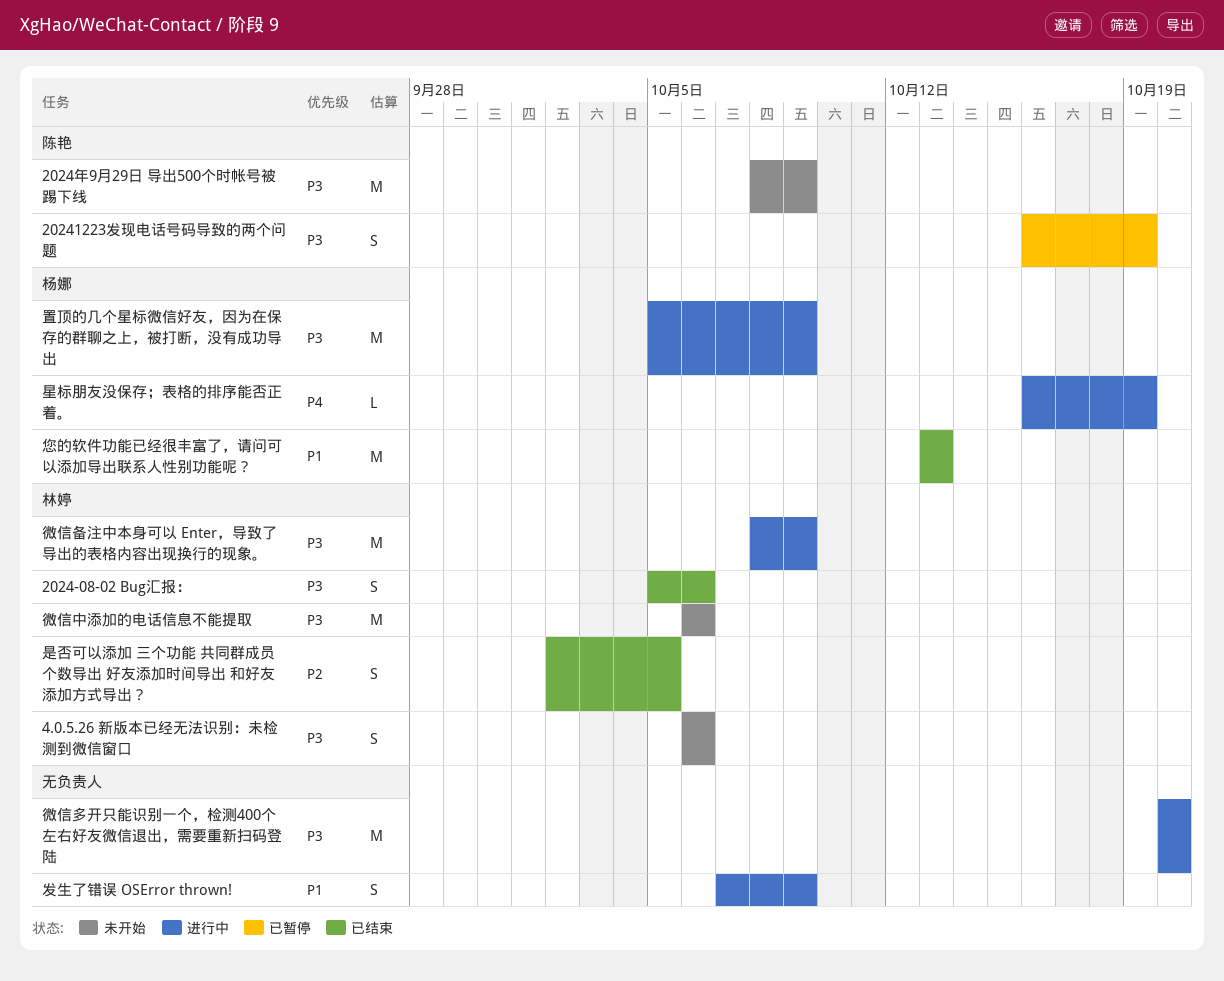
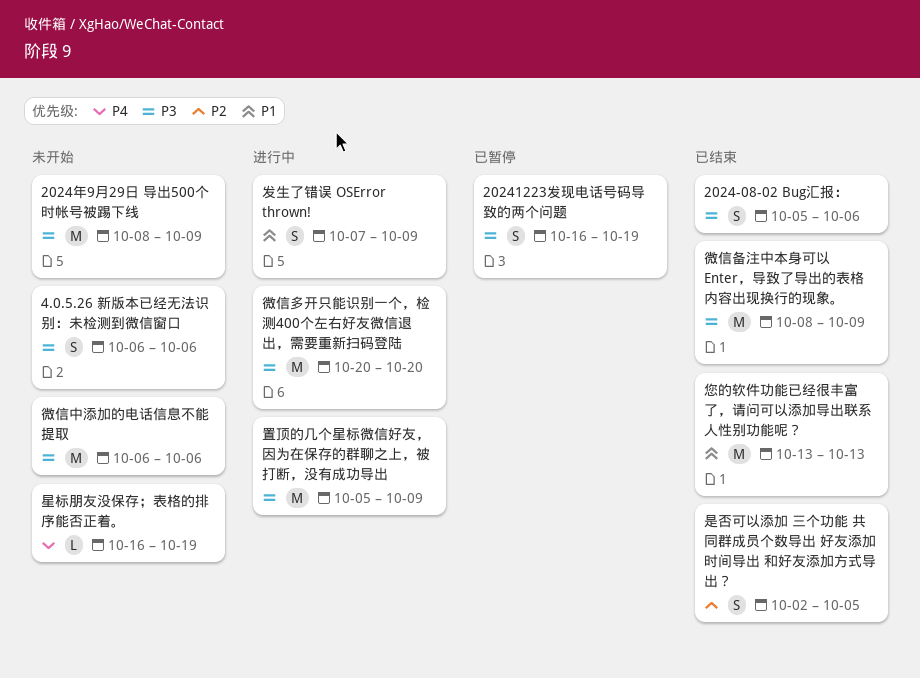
微信备注中本身可以 Enter，导致了导出的表格内容出现换行的现象。, status: 进行中 -> 已结束
星标朋友没保存；表格的排序能否正着。, status: 进行中 -> 未开始

